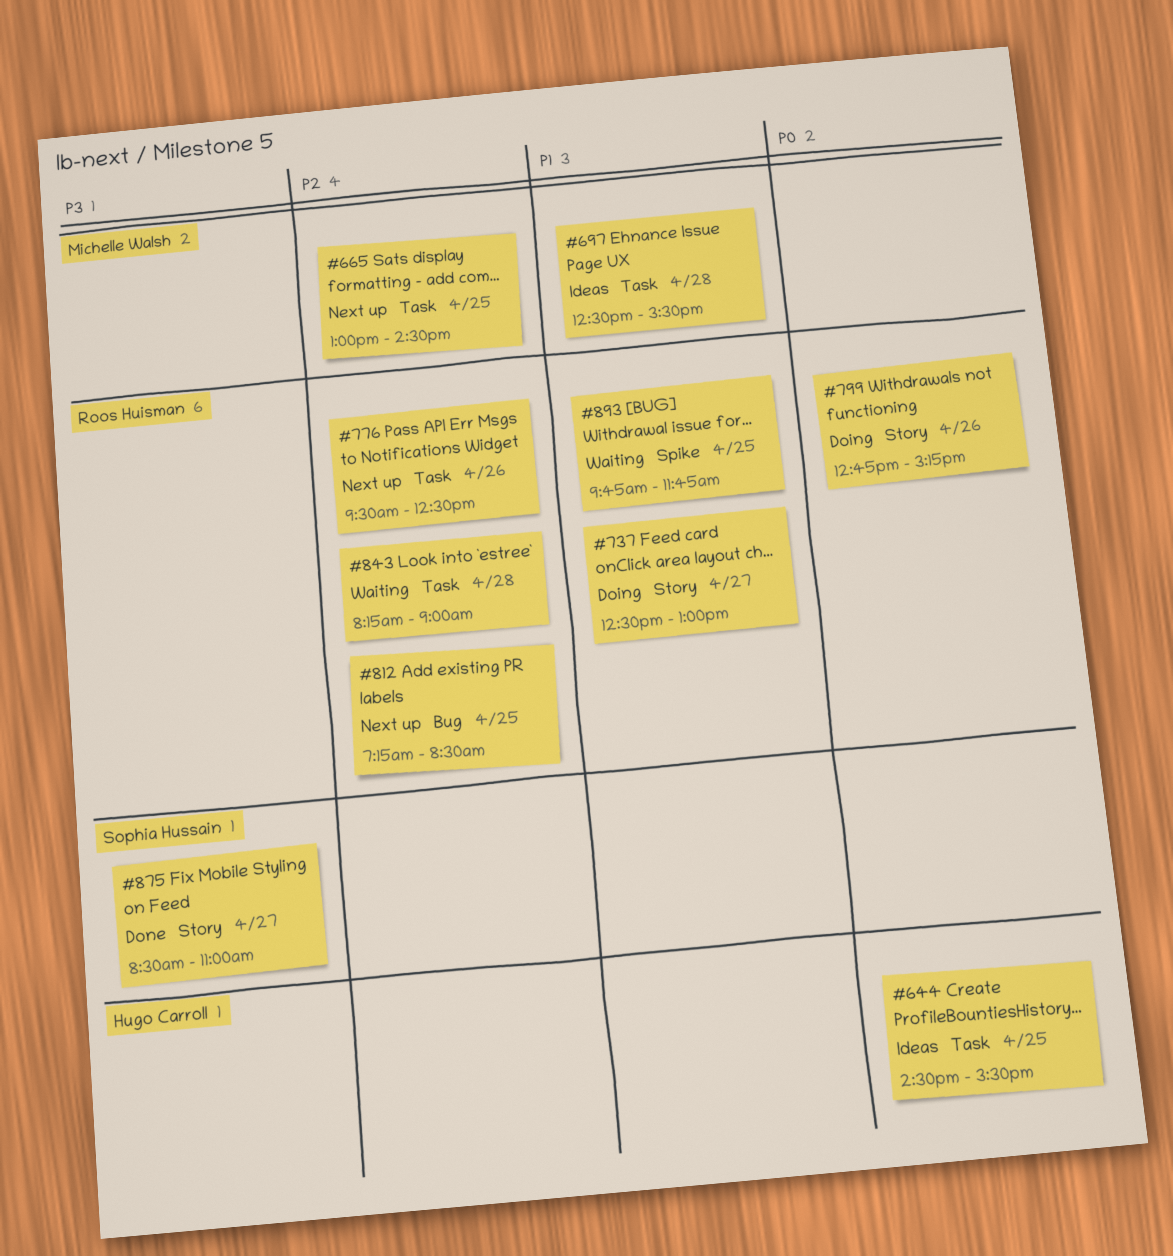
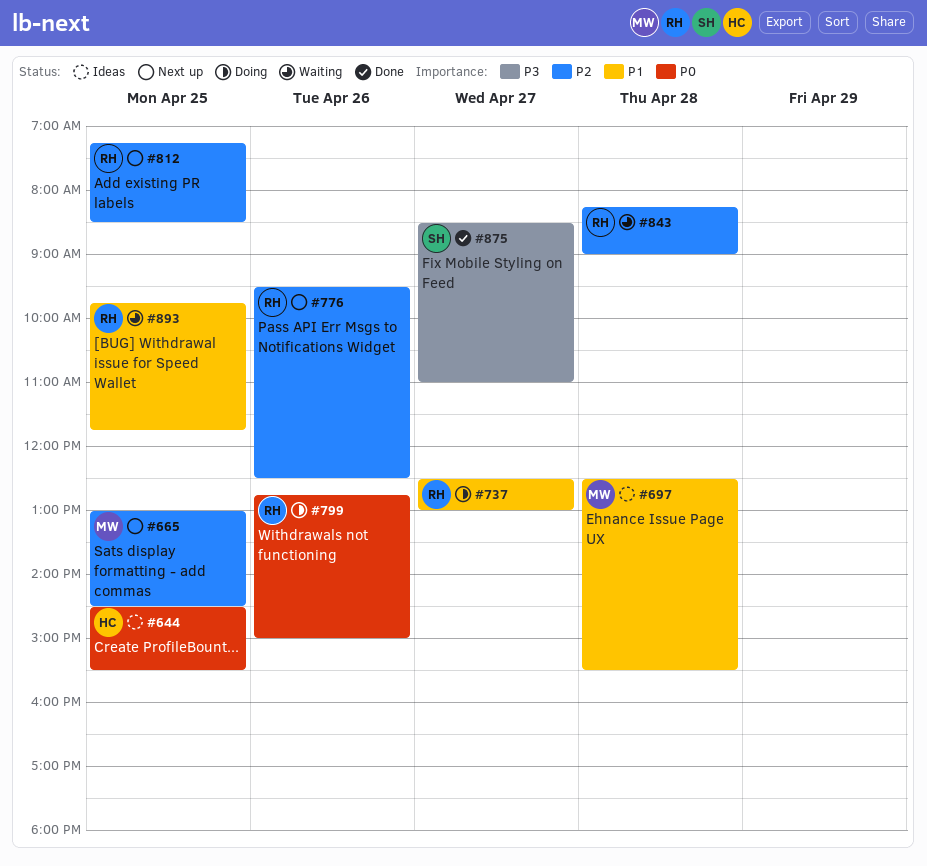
#799, ends: 15:15 -> 15:00

